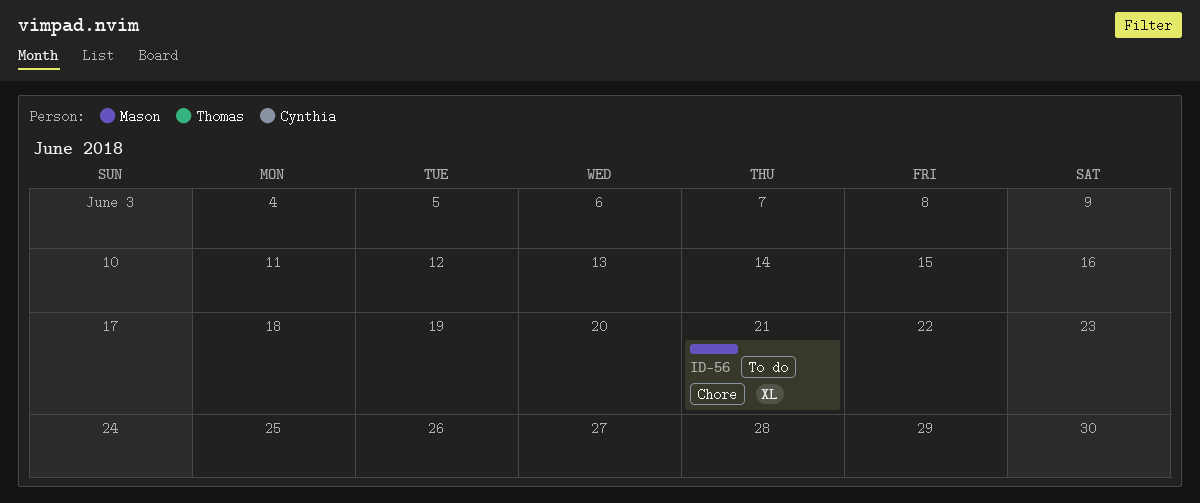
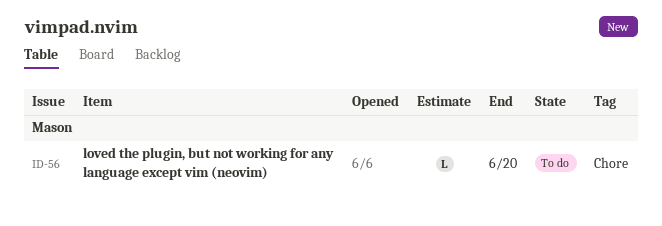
ID-56, estimate: XL -> L
ID-56, due: Jun 21 -> Jun 20

